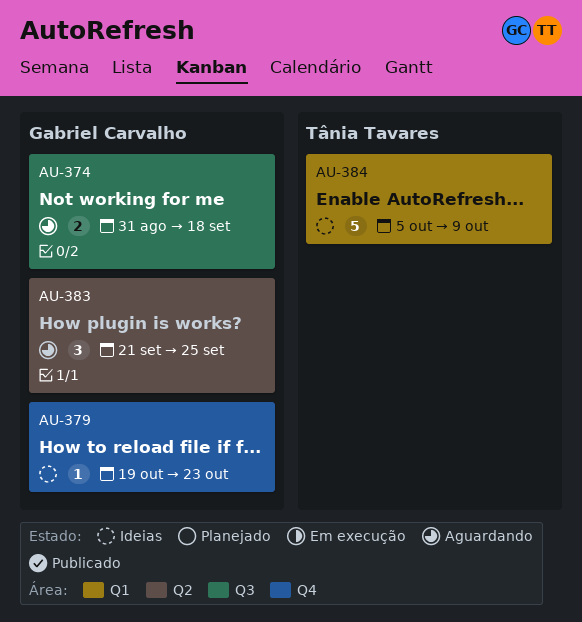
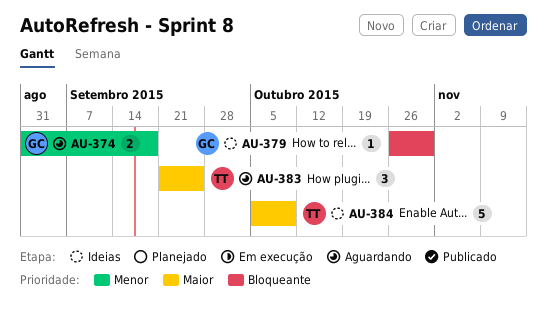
AU-379, start: Oct 19 -> Oct 26
AU-379, due: Oct 23 -> Oct 30
AU-383, owner: Gabriel Carvalho -> Tânia Tavares

